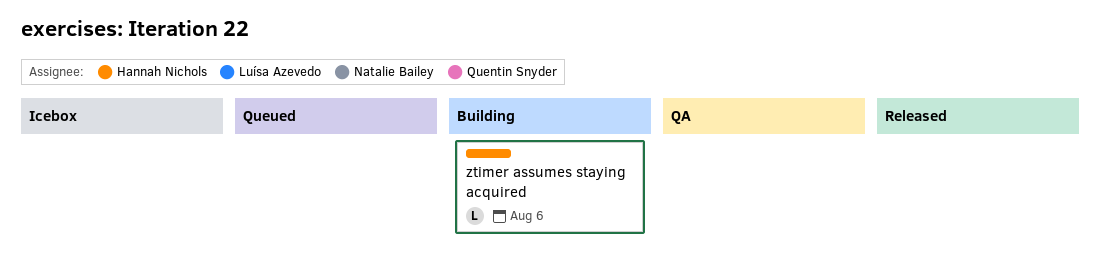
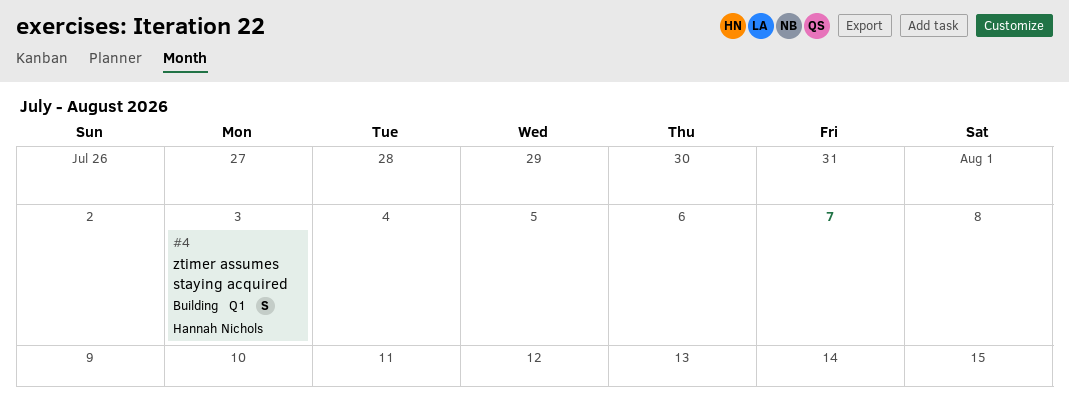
ztimer assumes staying acquired, estimate: L -> S
ztimer assumes staying acquired, due: Aug 6 -> Aug 3

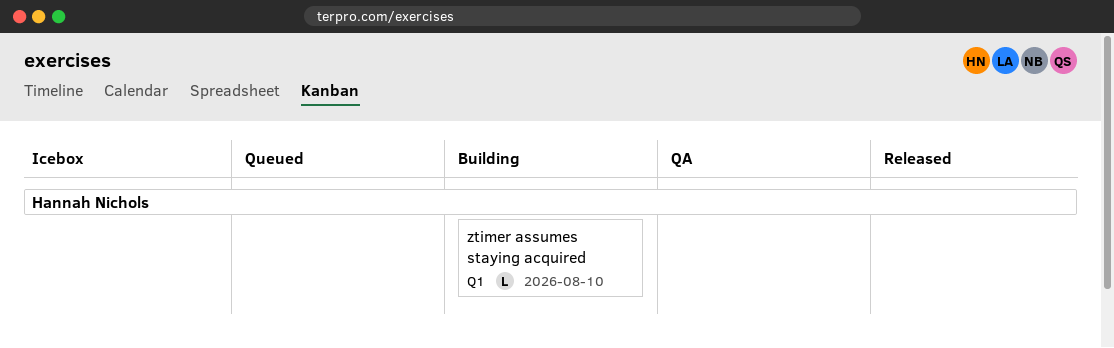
ztimer assumes staying acquired, estimate: S -> L
ztimer assumes staying acquired, due: Aug 3 -> Aug 10

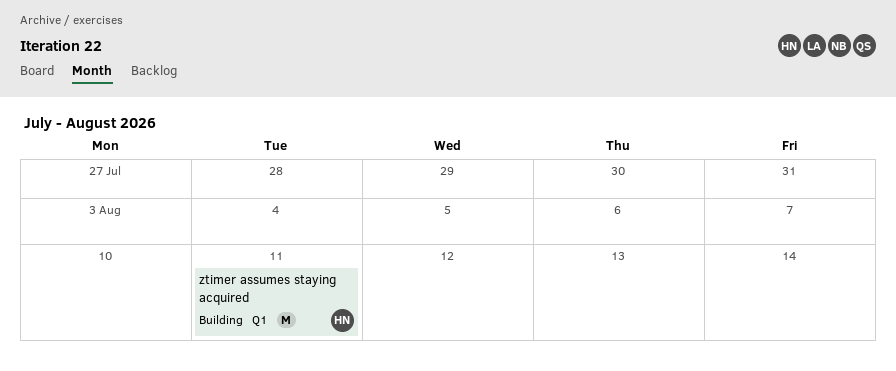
ztimer assumes staying acquired, estimate: L -> M
ztimer assumes staying acquired, due: Aug 10 -> Aug 11

